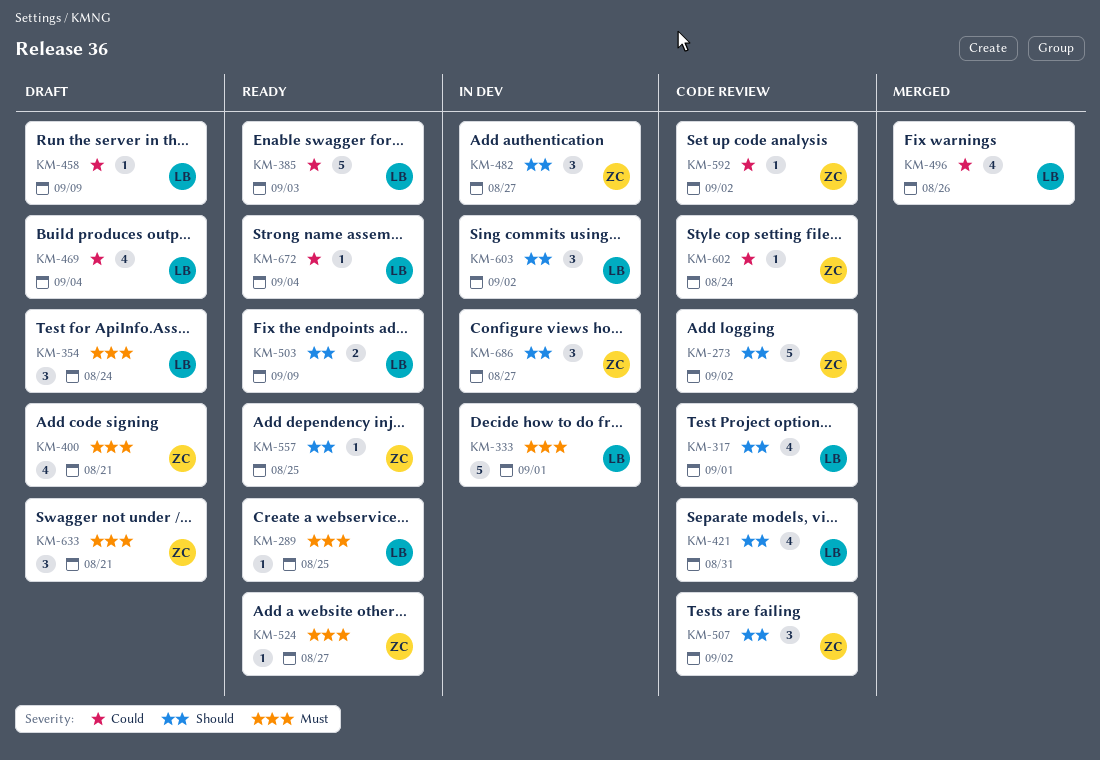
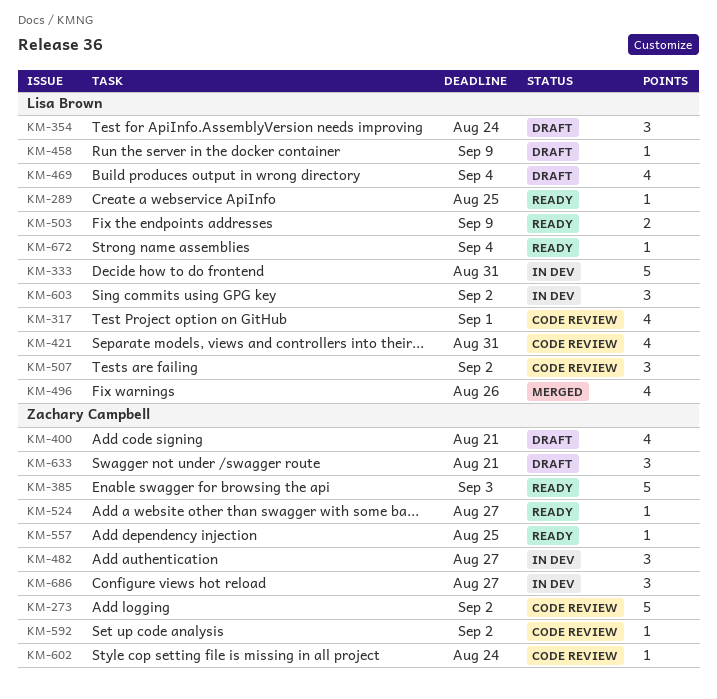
KM-333, due: Sep 1 -> Aug 31
KM-385, owner: Lisa Brown -> Zachary Campbell
KM-507, owner: Zachary Campbell -> Lisa Brown

